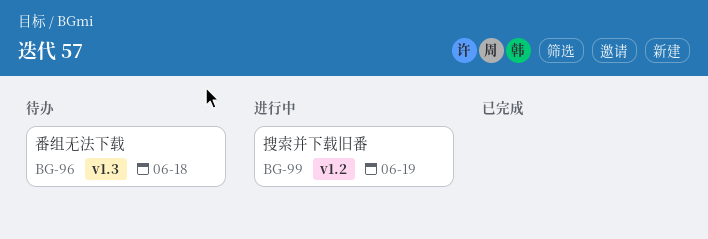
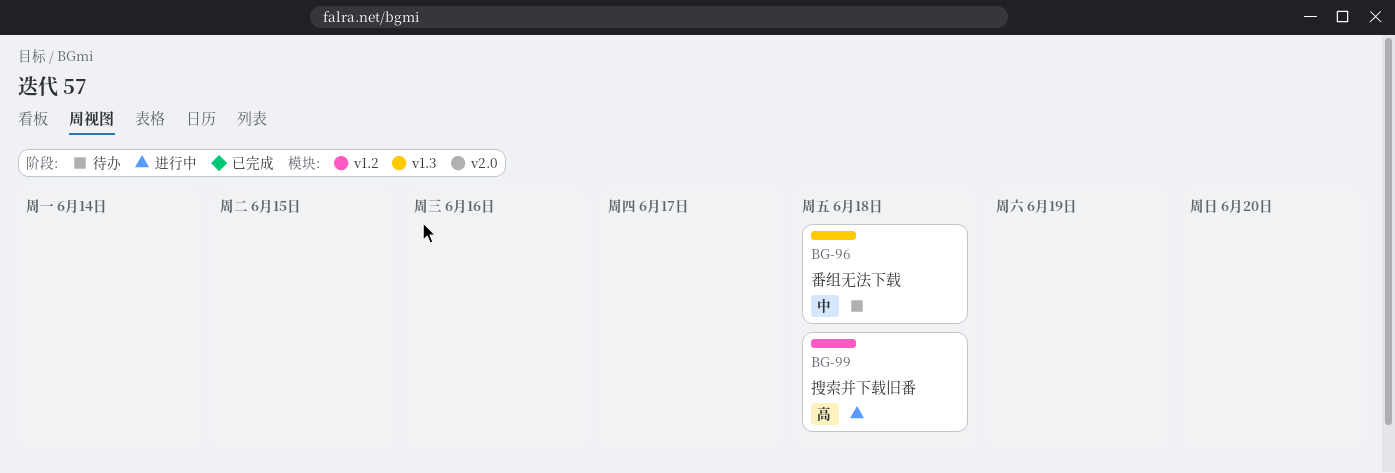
BG-99, due: Jun 19 -> Jun 18

